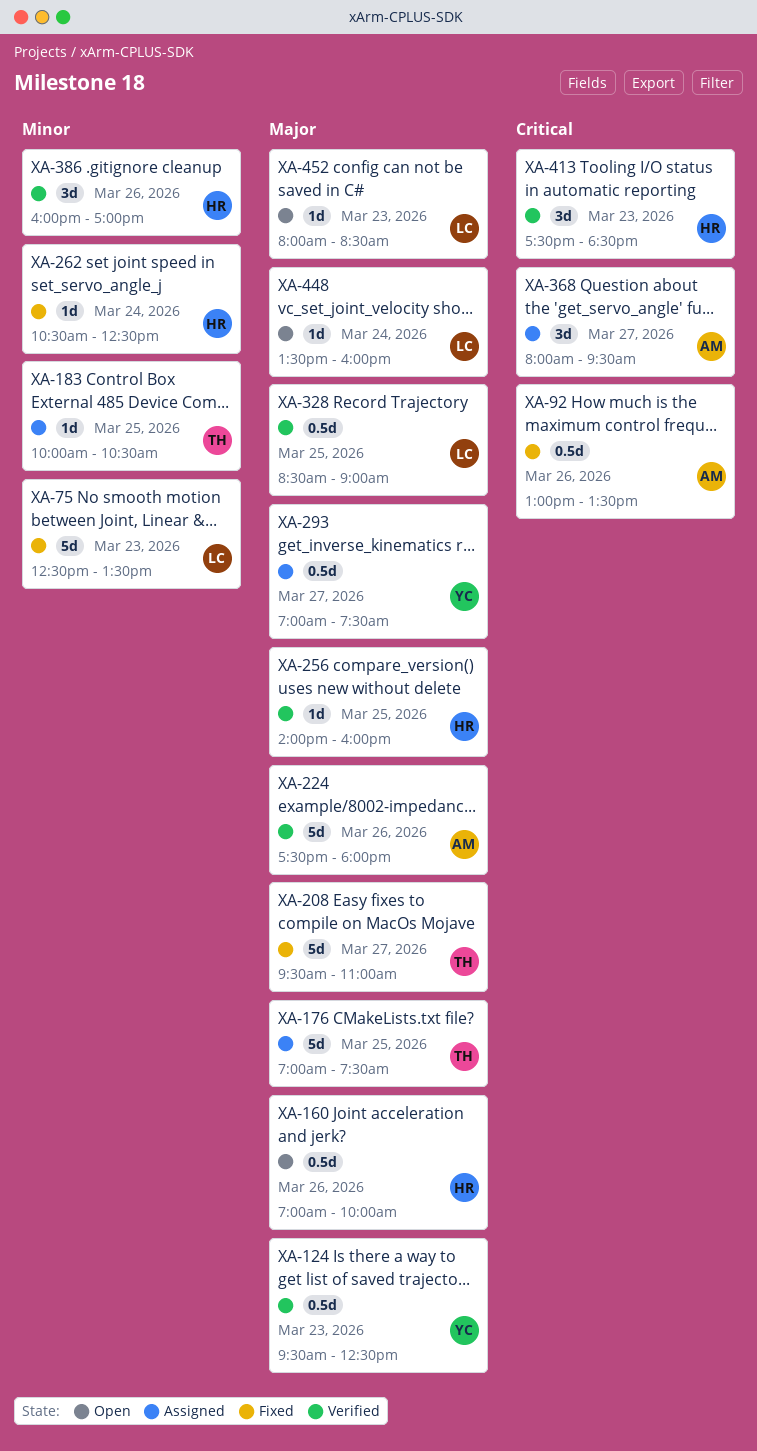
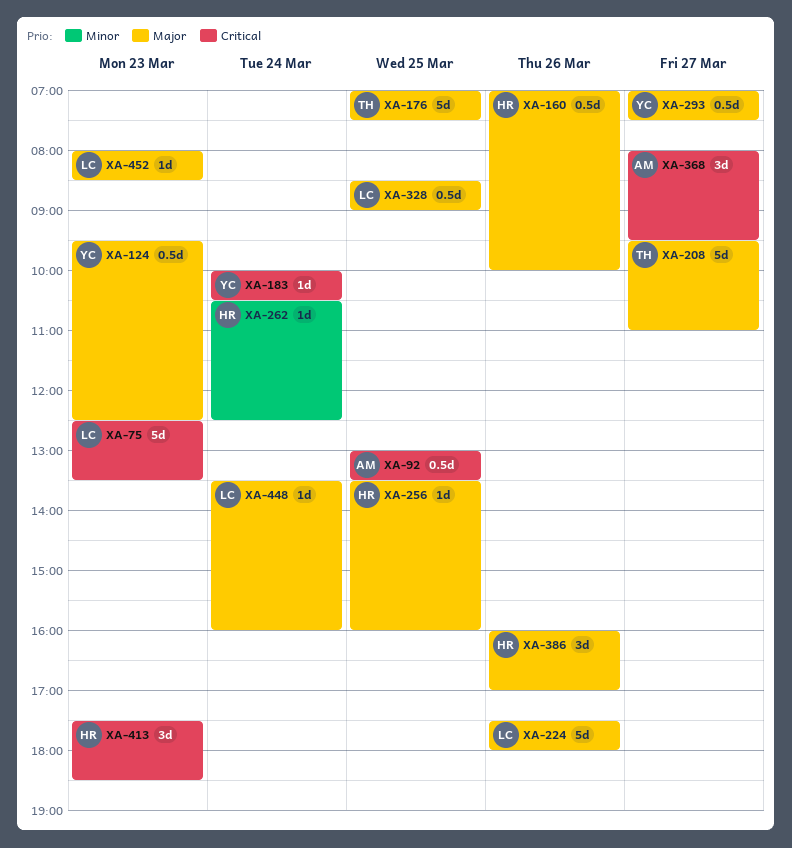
XA-75, priority: Minor -> Critical
XA-92, day: Mar 26 -> Mar 25
XA-183, owner: TH -> YC
XA-183, priority: Minor -> Critical
XA-183, day: Mar 25 -> Mar 24
XA-224, owner: AM -> LC
XA-256, begins: 14:00 -> 13:30
XA-386, priority: Minor -> Major

